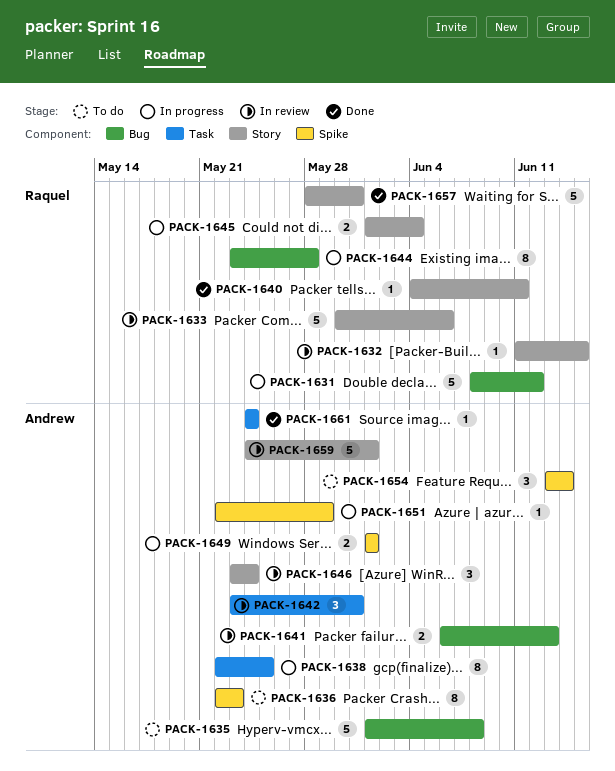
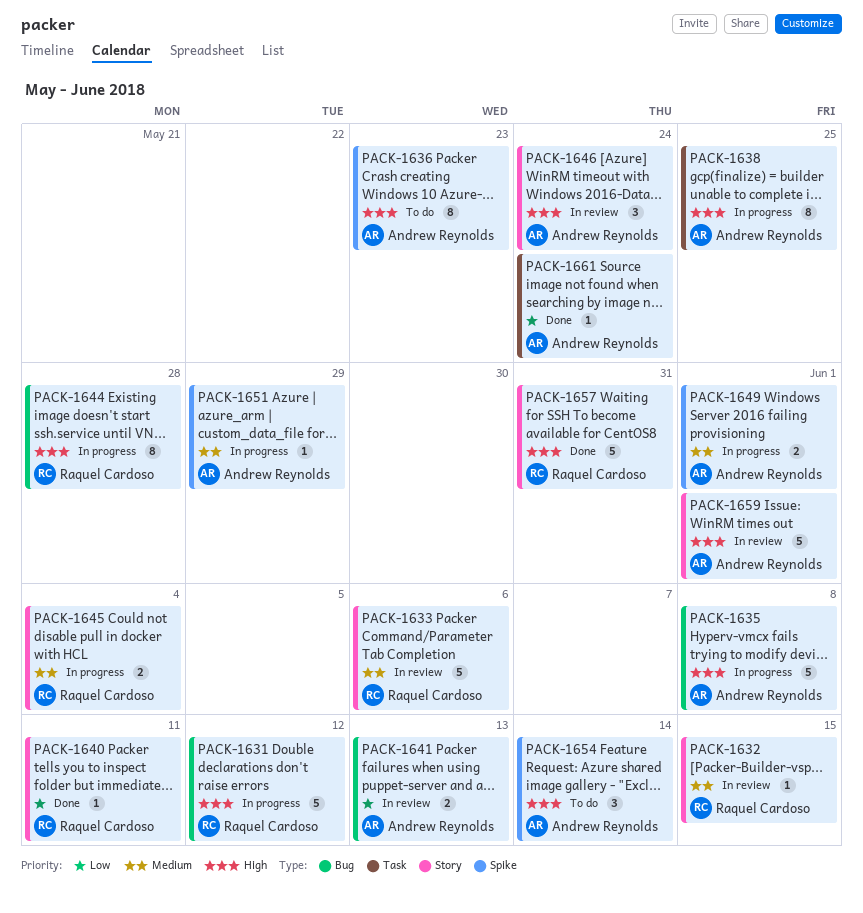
PACK-1635, status: To do -> In progress
PACK-1642: present -> none

